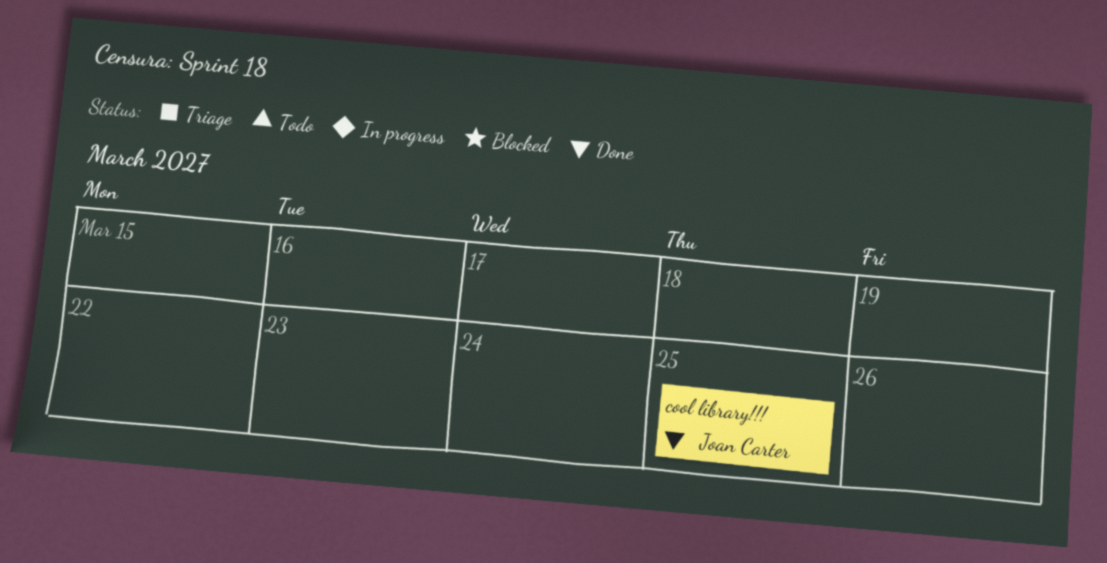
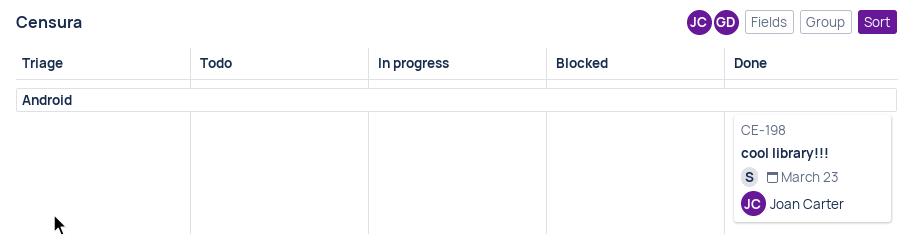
cool library!!!, due: Mar 25 -> Mar 23

